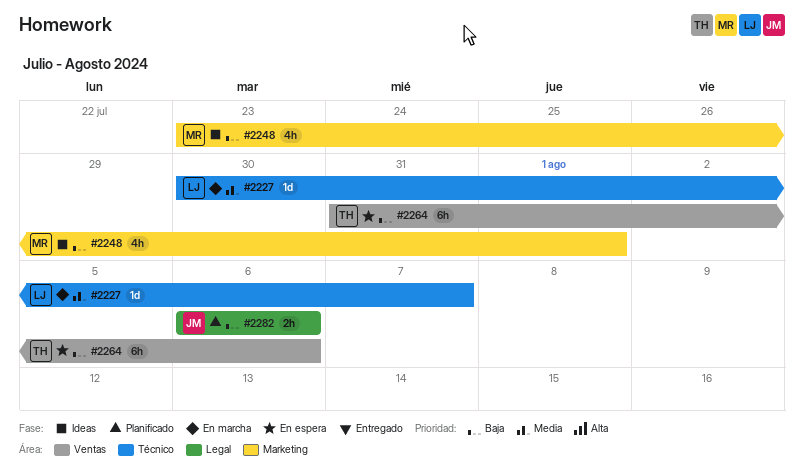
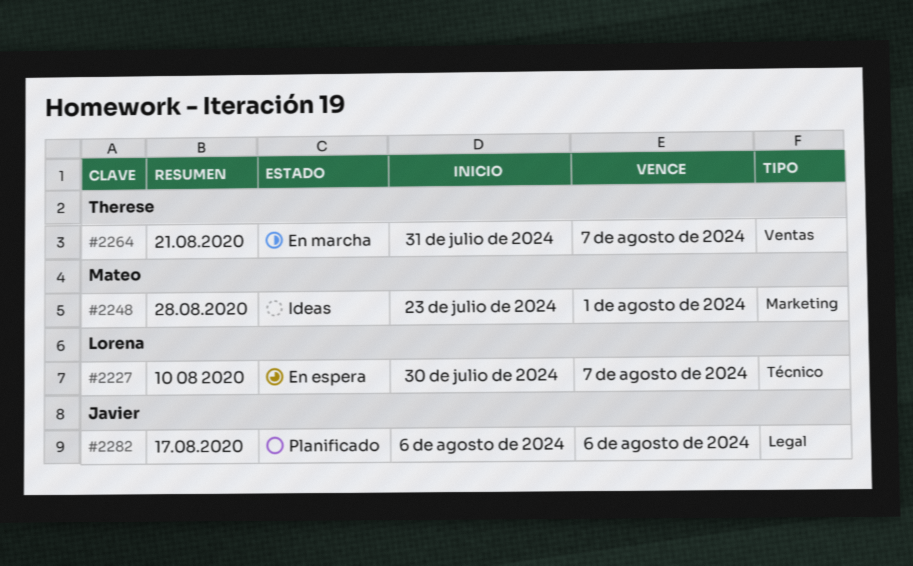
#2227, status: En marcha -> En espera
#2264, status: En espera -> En marcha
#2264, due: Aug 6 -> Aug 7

